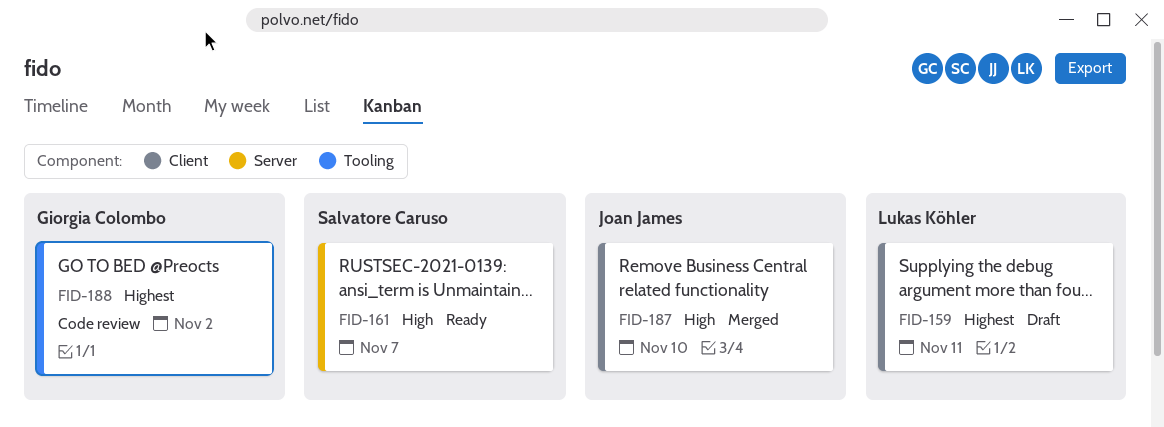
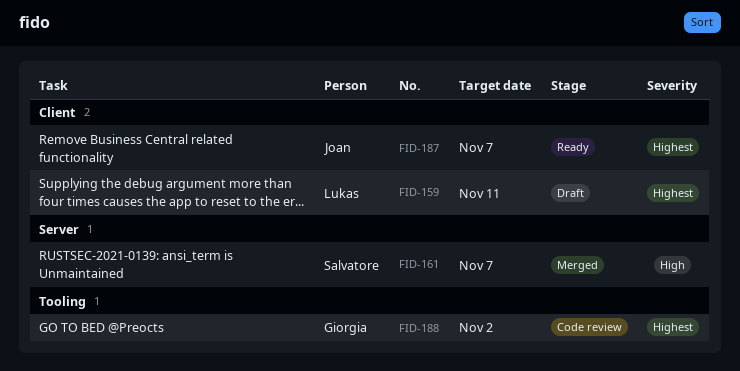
FID-161, status: Ready -> Merged
FID-187, status: Merged -> Ready
FID-187, priority: High -> Highest
FID-187, due: Nov 10 -> Nov 7

